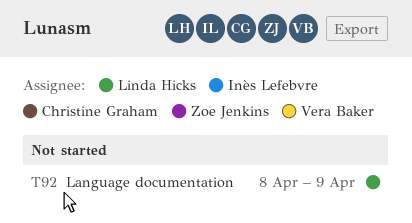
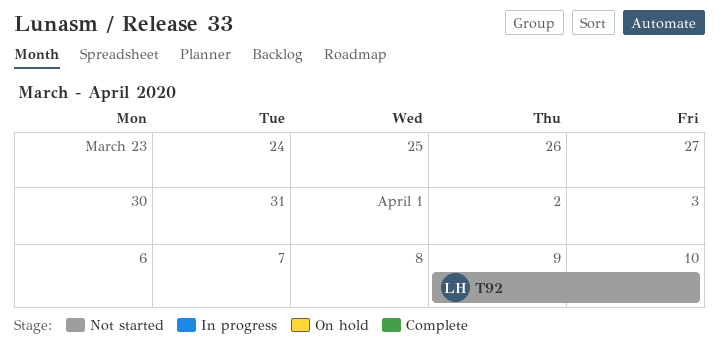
T92, start: Apr 8 -> Apr 9
T92, due: Apr 9 -> Apr 10

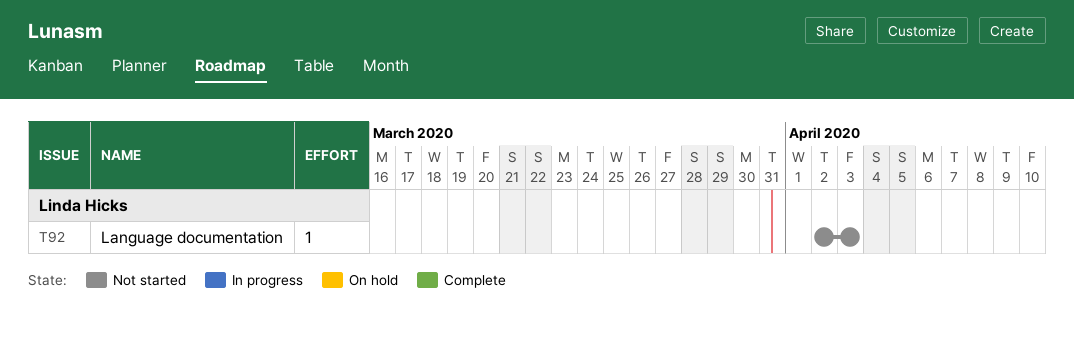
T92, start: Apr 9 -> Apr 2
T92, due: Apr 10 -> Apr 3

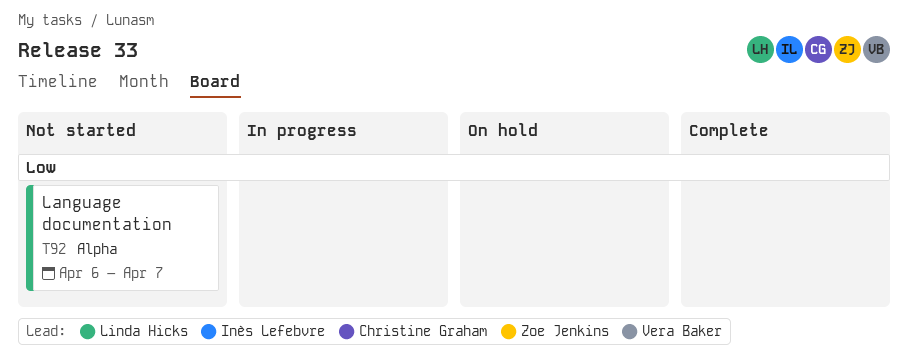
T92, start: Apr 2 -> Apr 6
T92, due: Apr 3 -> Apr 7

